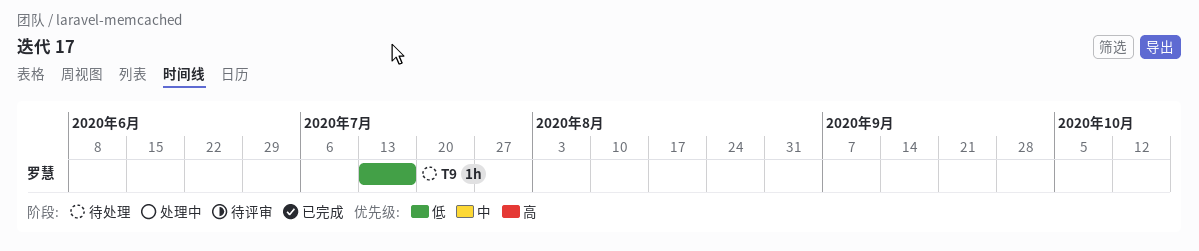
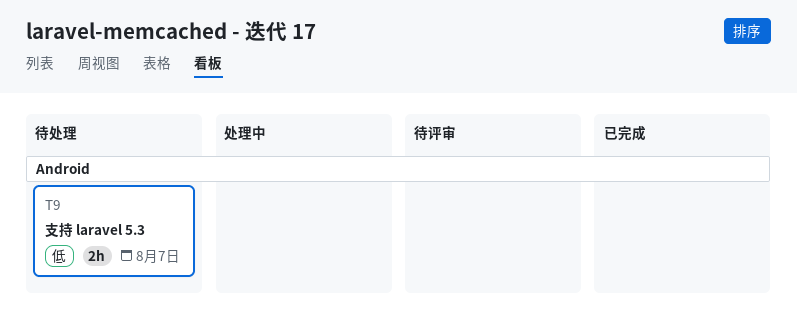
T9, estimate: 1h -> 2h
T9, due: Jul 17 -> Aug 7

